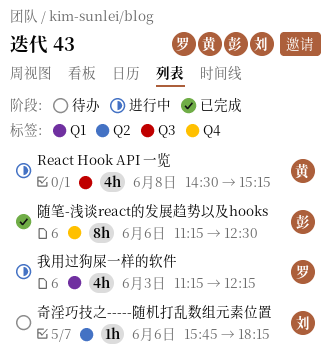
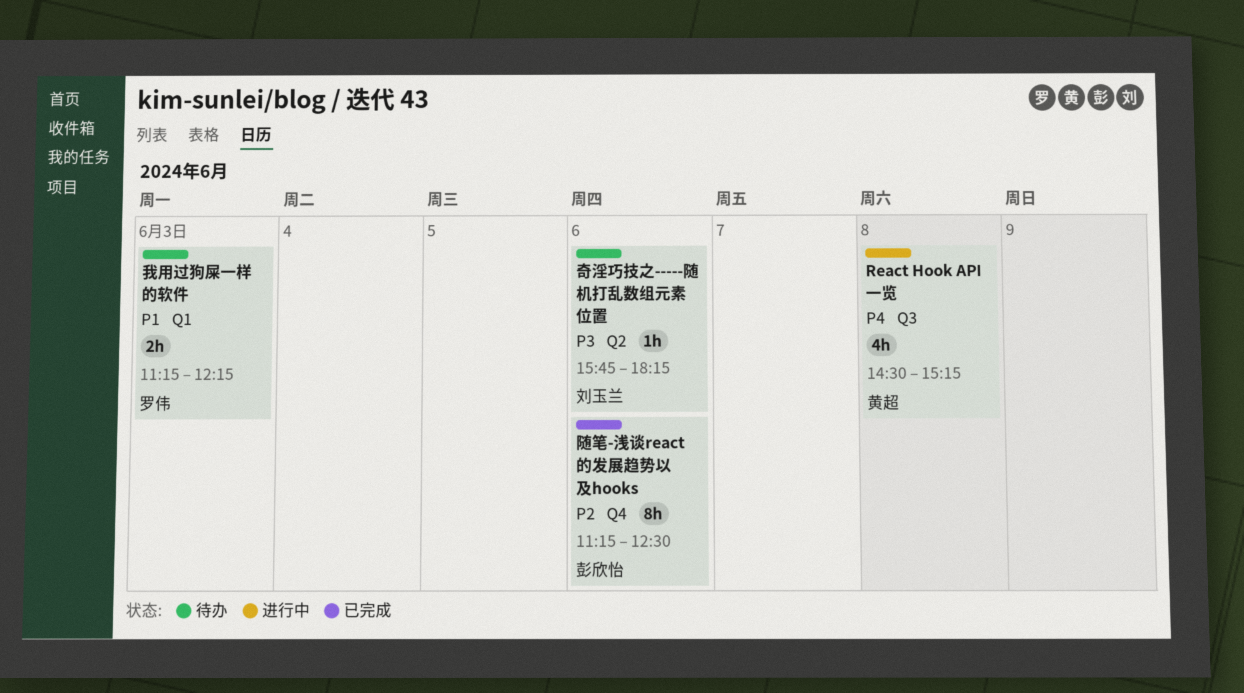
我用过狗屎一样的软件, status: 进行中 -> 待办
我用过狗屎一样的软件, estimate: 4h -> 2h

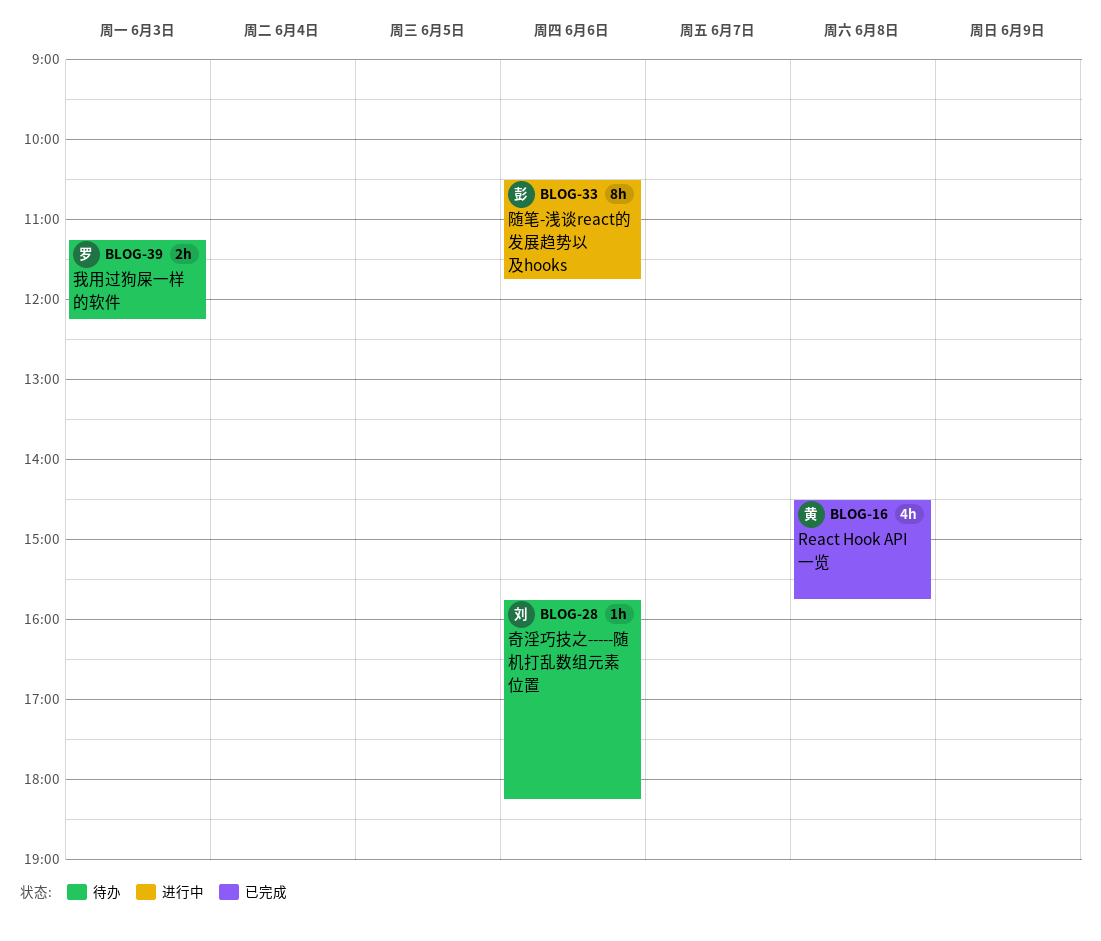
React Hook API 一览, status: 进行中 -> 已完成
React Hook API 一览, ends: 15:15 -> 15:45
随笔-浅谈react的发展趋势以及hooks, status: 已完成 -> 进行中
随笔-浅谈react的发展趋势以及hooks, begins: 11:15 -> 10:30
随笔-浅谈react的发展趋势以及hooks, ends: 12:30 -> 11:45

